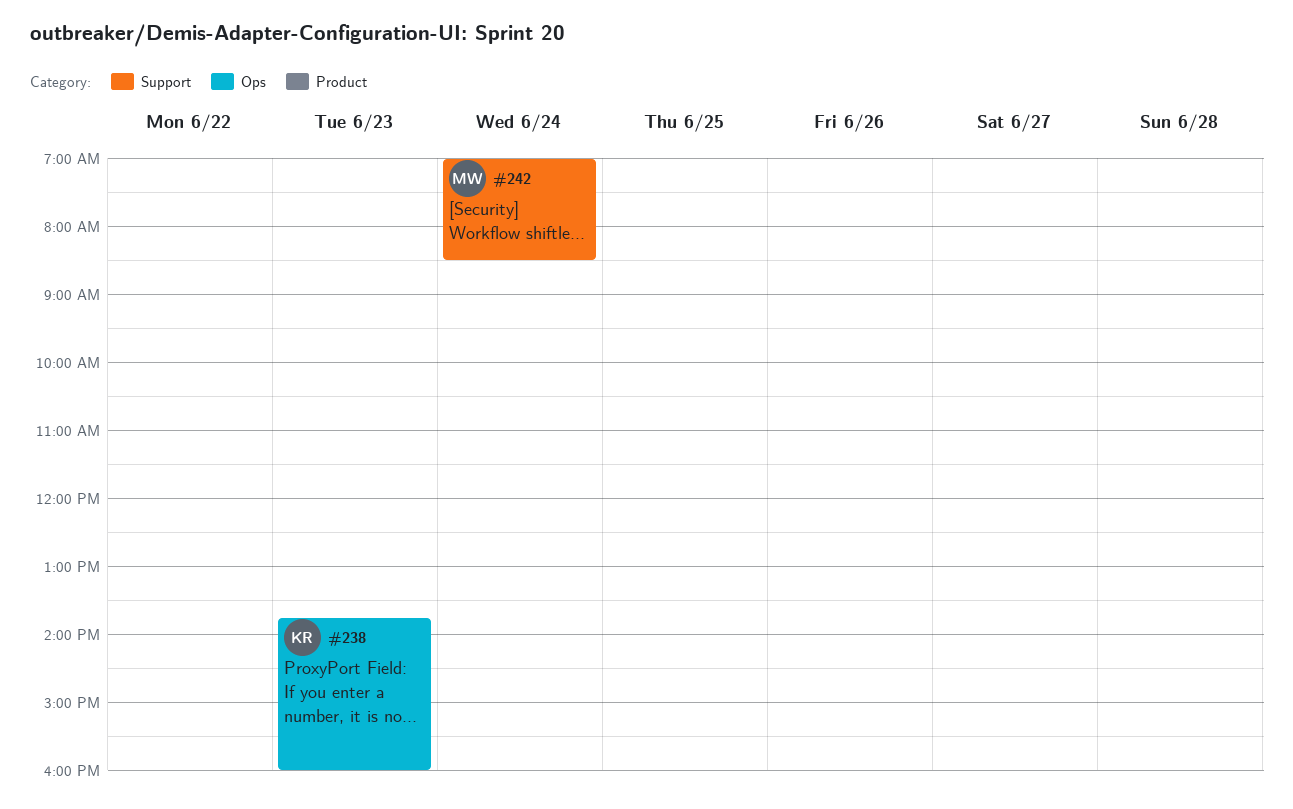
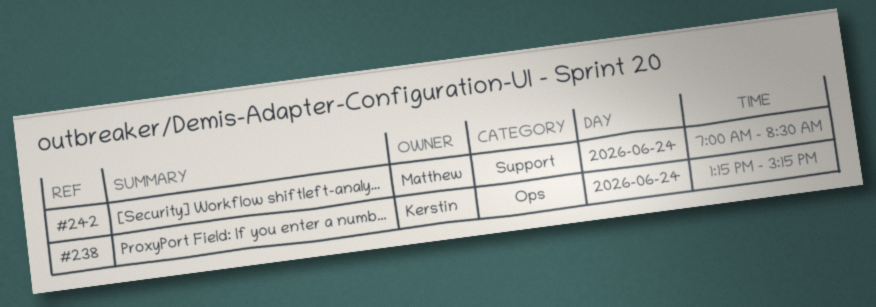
#238, day: Jun 23 -> Jun 24
#238, begins: 13:45 -> 13:15
#238, ends: 16:00 -> 15:15

